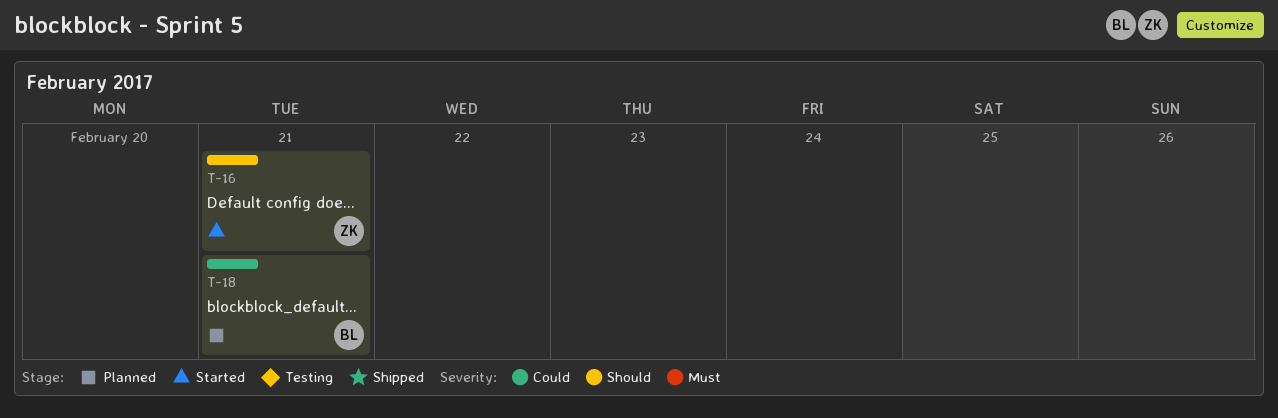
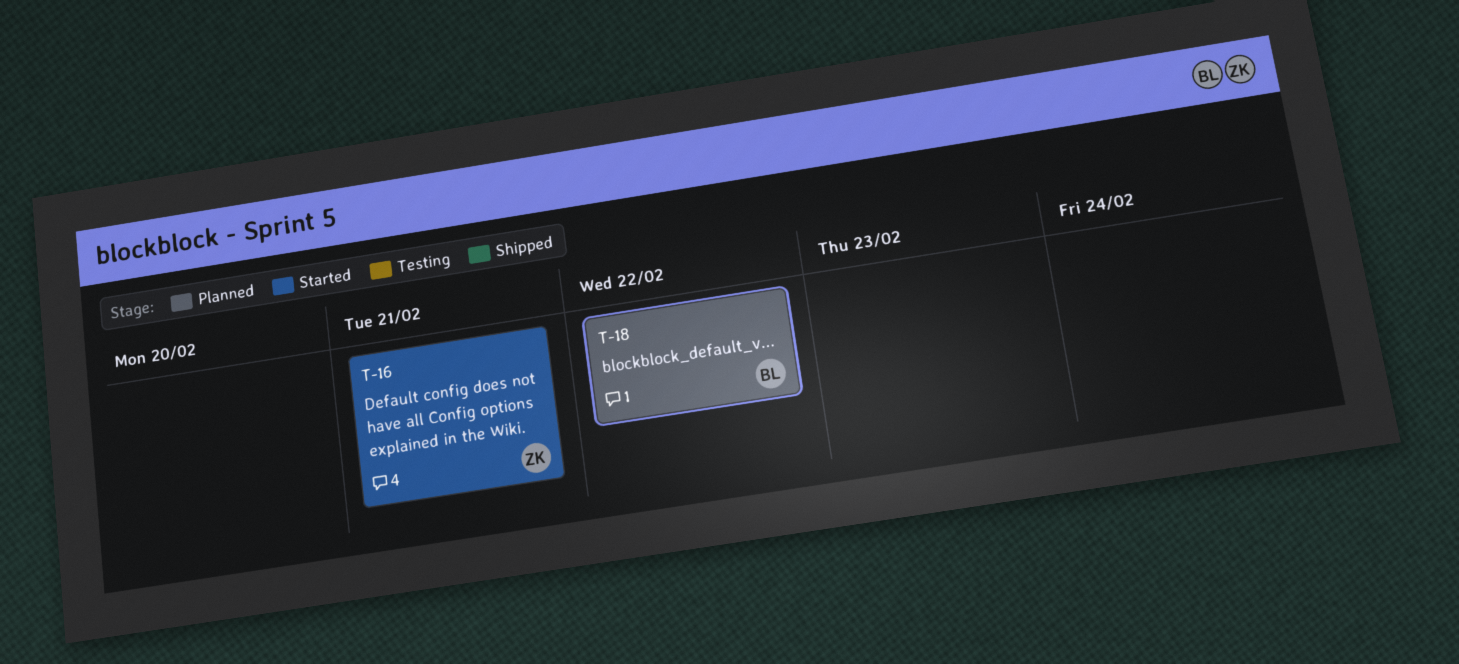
T-18, due: Feb 21 -> Feb 22

